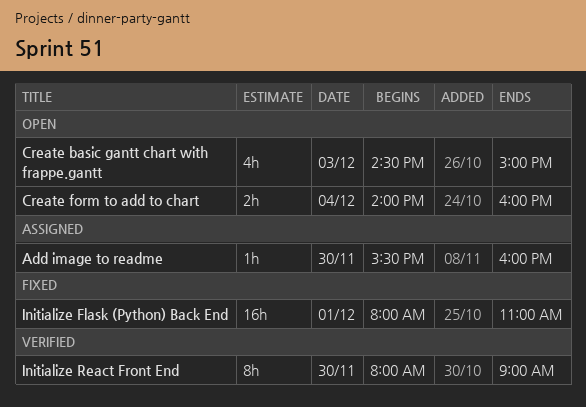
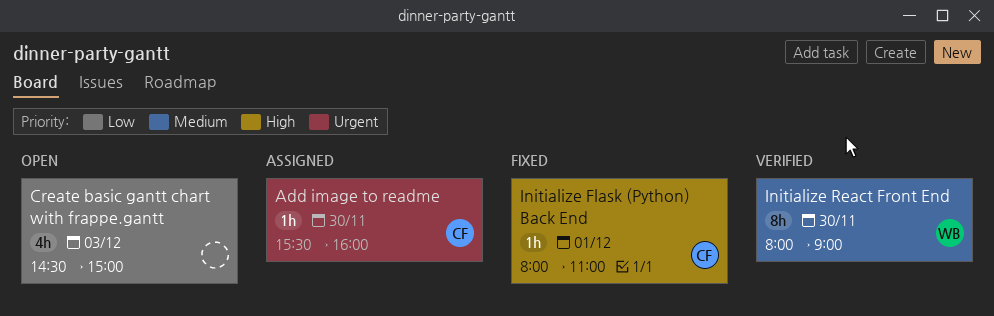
Create form to add to chart: present -> none
Initialize Flask (Python) Back End, estimate: 16h -> 1h

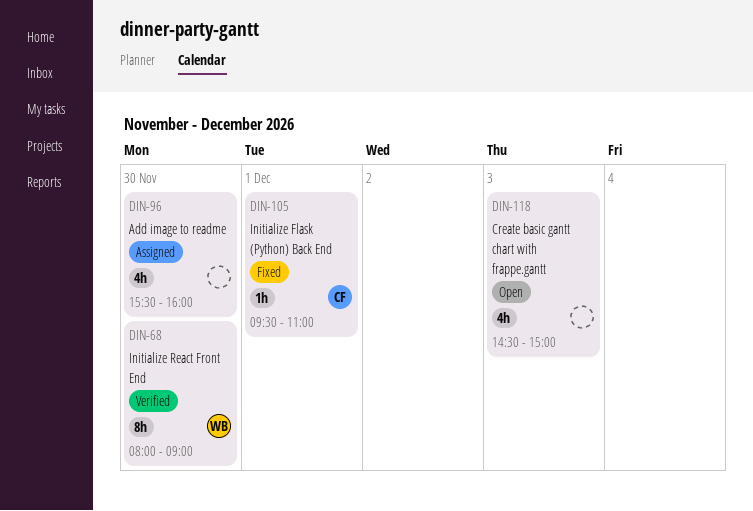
Add image to readme, owner: CF -> none
Add image to readme, estimate: 1h -> 4h
Initialize Flask (Python) Back End, begins: 08:00 -> 09:30

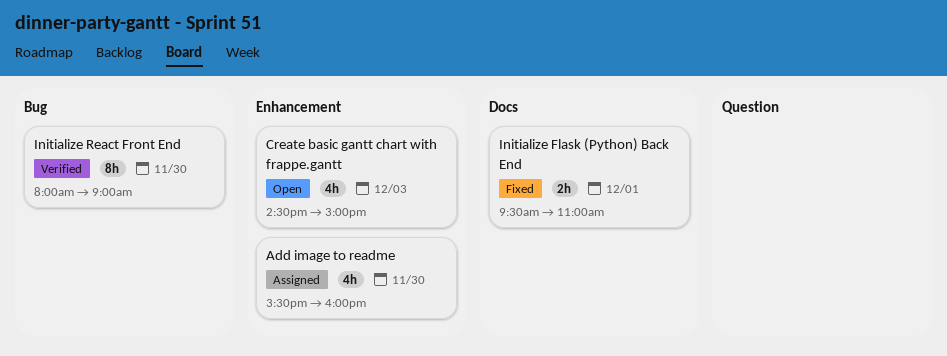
Initialize Flask (Python) Back End, estimate: 1h -> 2h

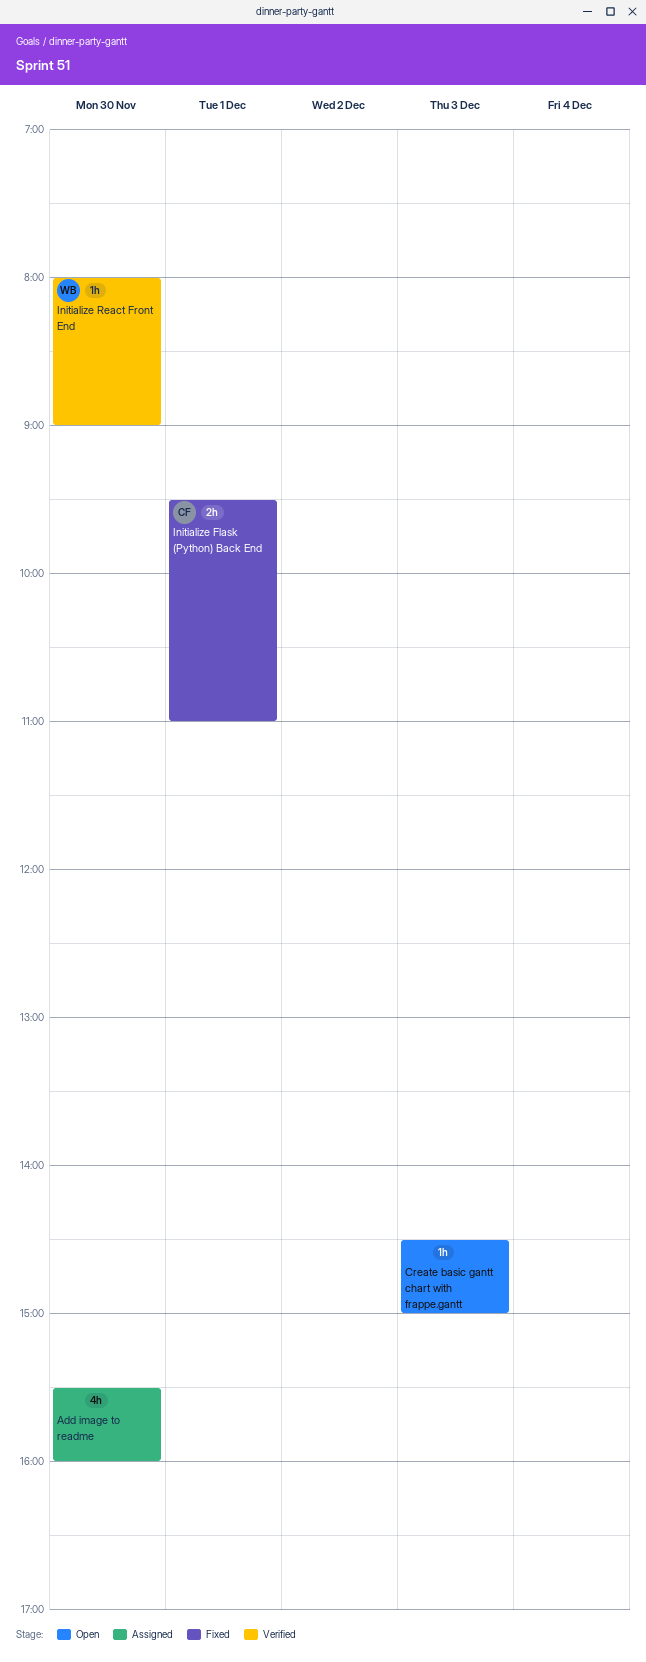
Create basic gantt chart with frappe.gantt, estimate: 4h -> 1h
Initialize React Front End, estimate: 8h -> 1h

